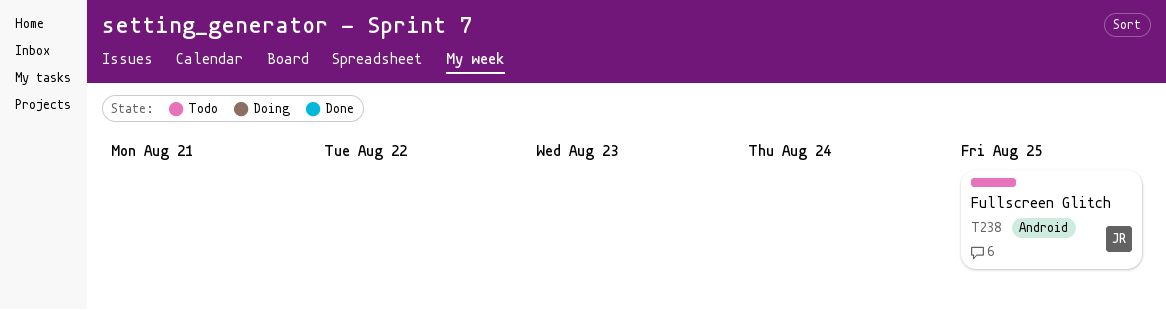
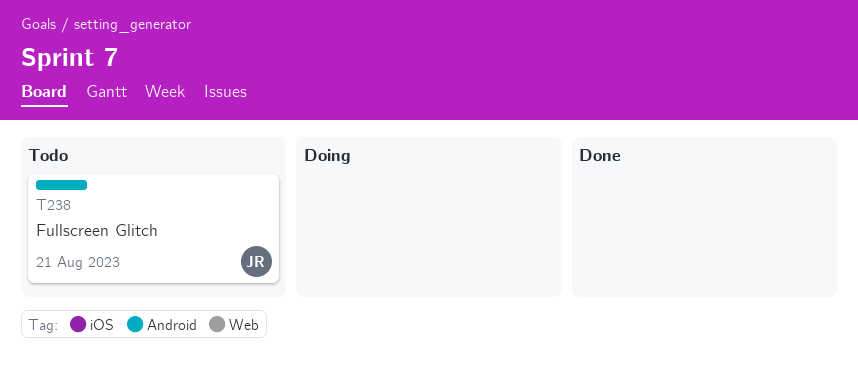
T238, due: Aug 25 -> Aug 21

